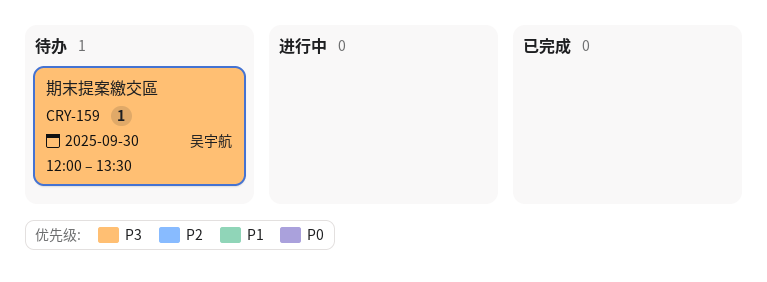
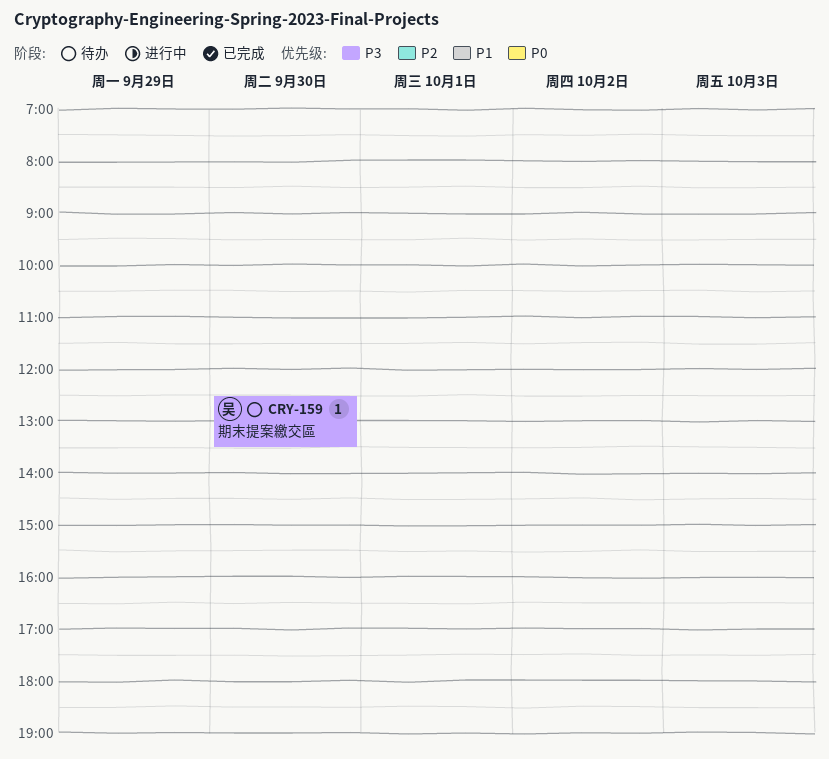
CRY-159, begins: 12:00 -> 12:30

